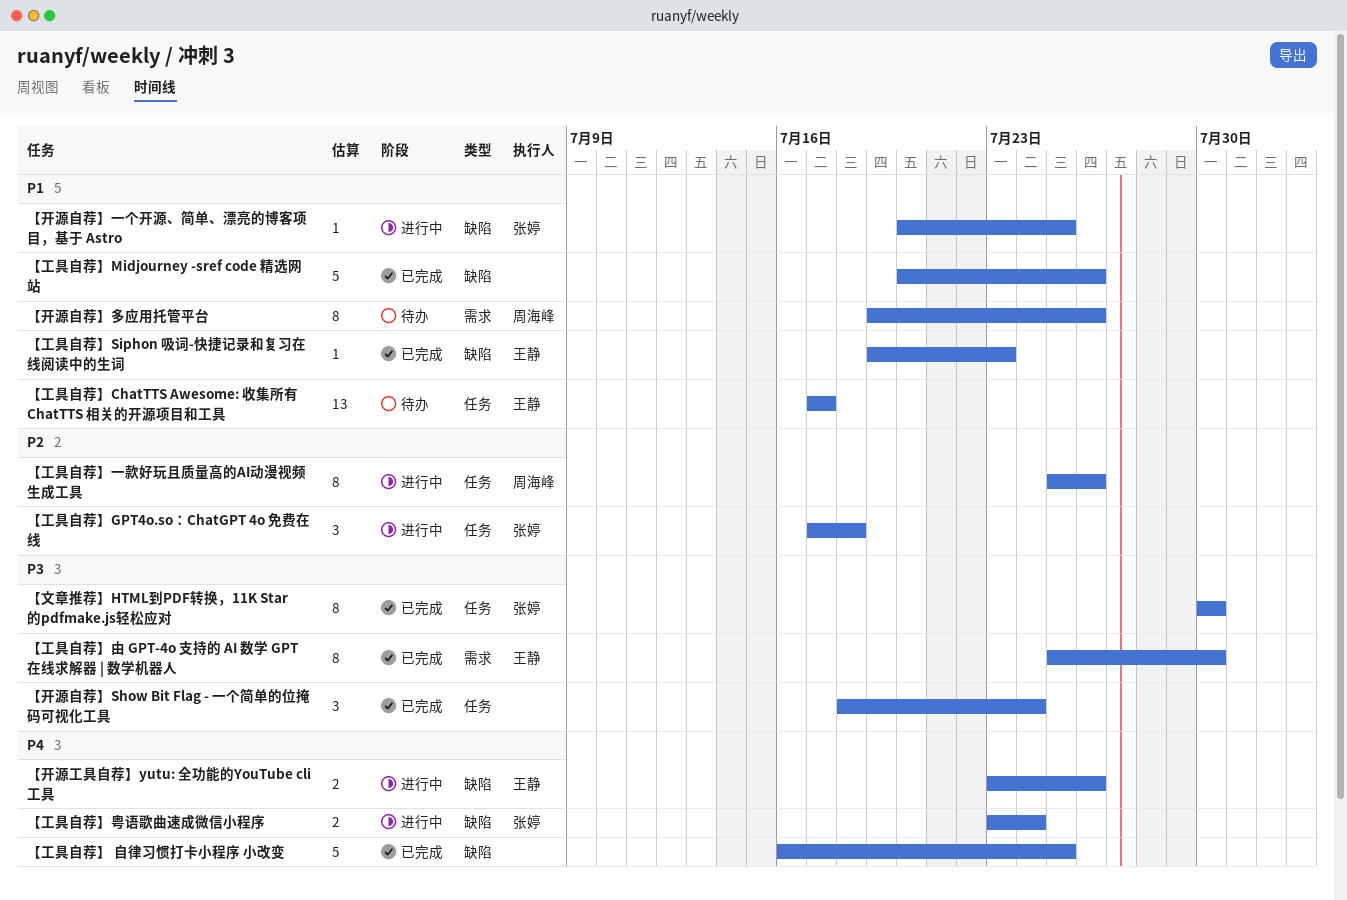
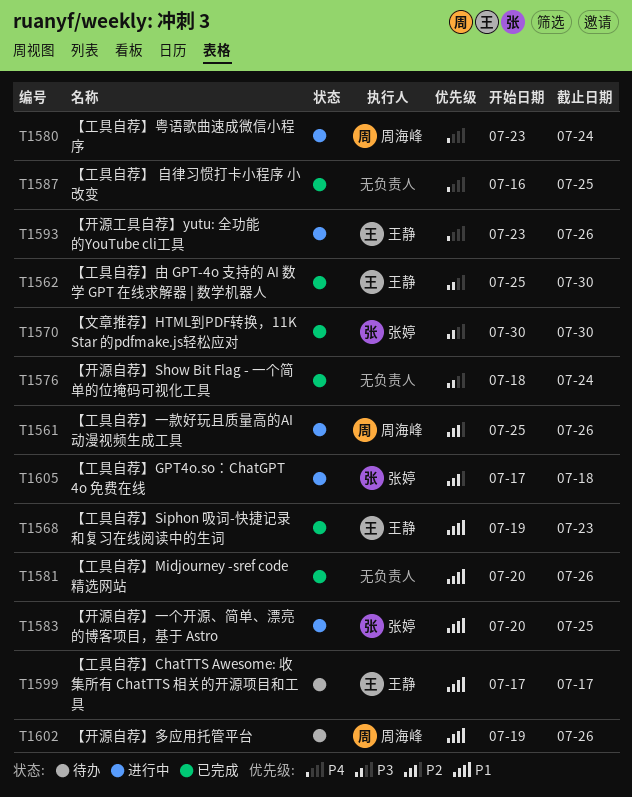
【工具自荐】粤语歌曲速成微信小程序, owner: 张婷 -> 周海峰

